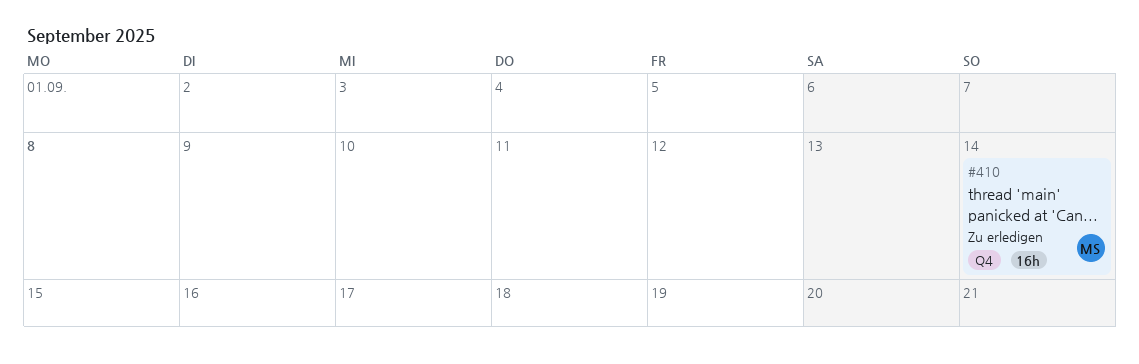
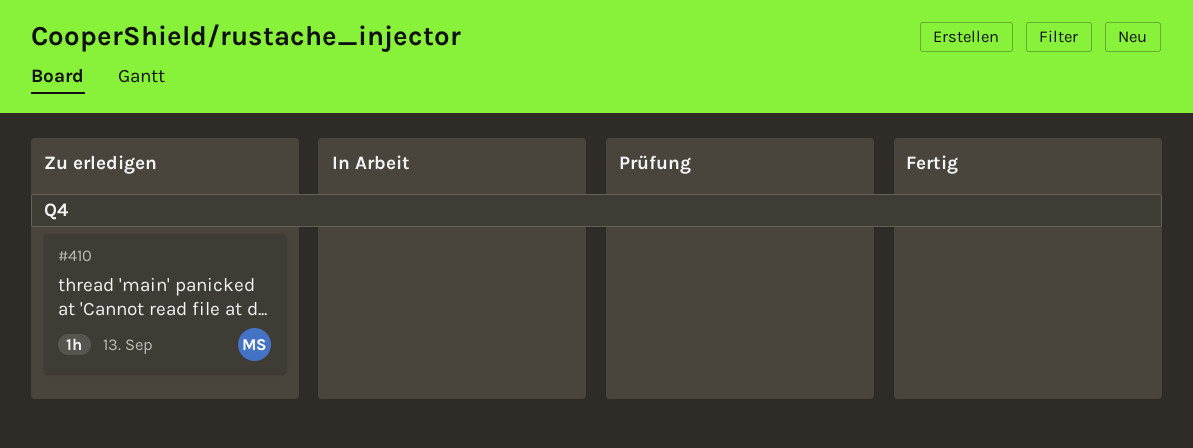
#410, estimate: 16h -> 1h
#410, due: Sep 14 -> Sep 13

